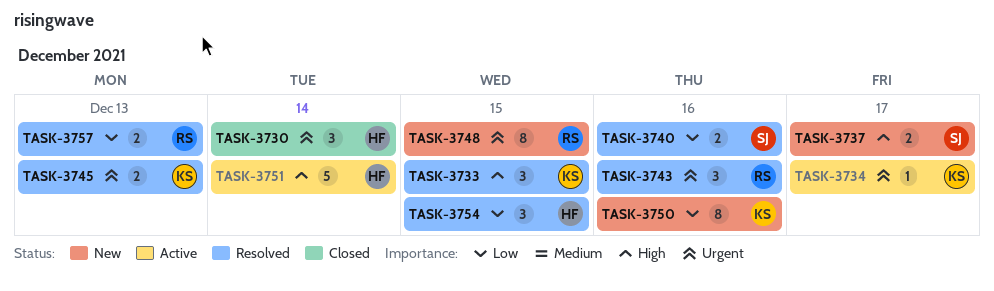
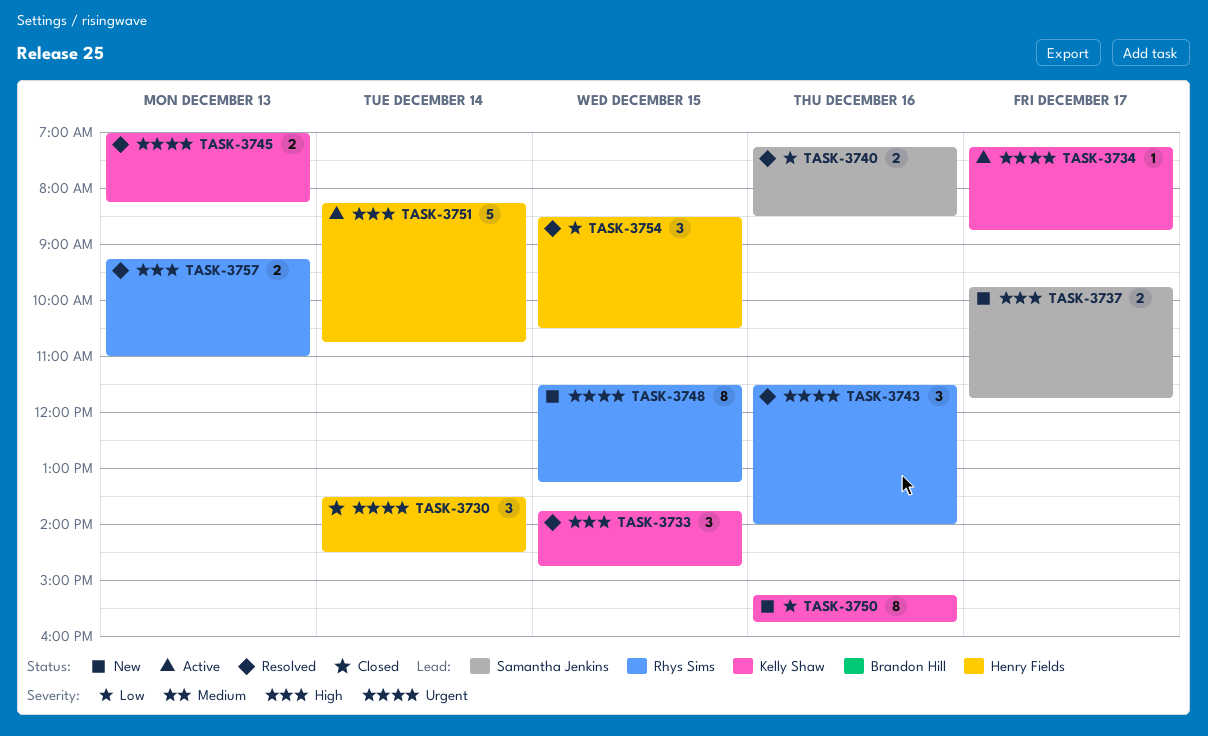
TASK-3757, priority: Low -> High

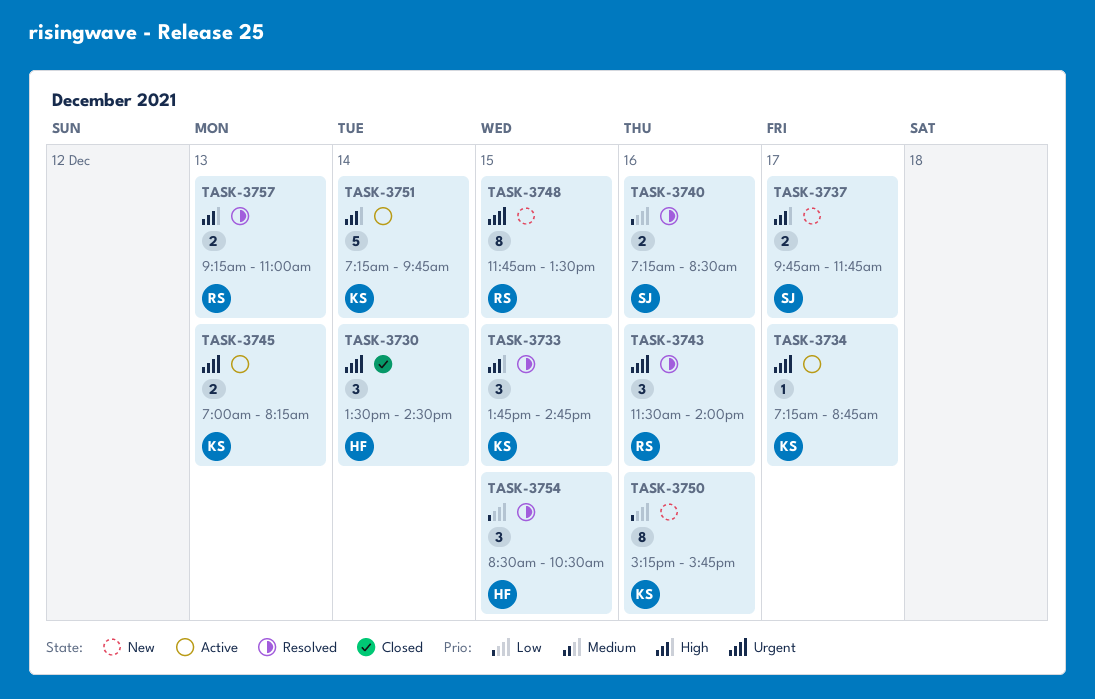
TASK-3745, status: Resolved -> Active
TASK-3748, begins: 11:30 -> 11:45
TASK-3748, ends: 13:15 -> 13:30
TASK-3751, owner: Henry Fields -> Kelly Shaw
TASK-3751, begins: 08:15 -> 07:15
TASK-3751, ends: 10:45 -> 09:45

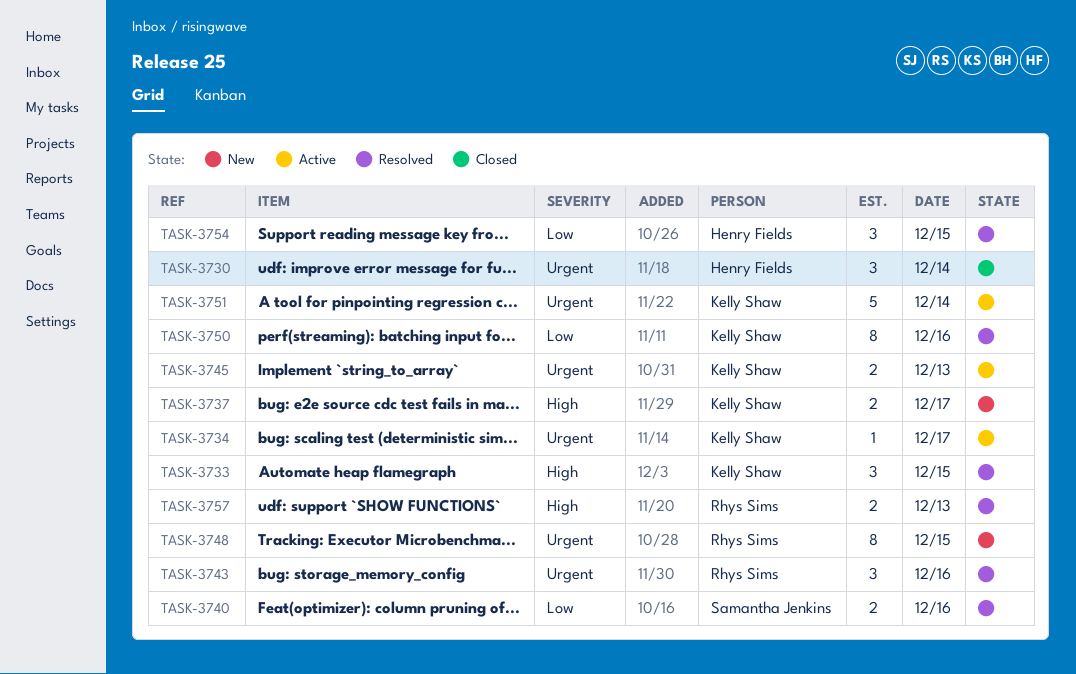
TASK-3737, owner: Samantha Jenkins -> Kelly Shaw
TASK-3750, status: New -> Resolved
TASK-3751, priority: High -> Urgent

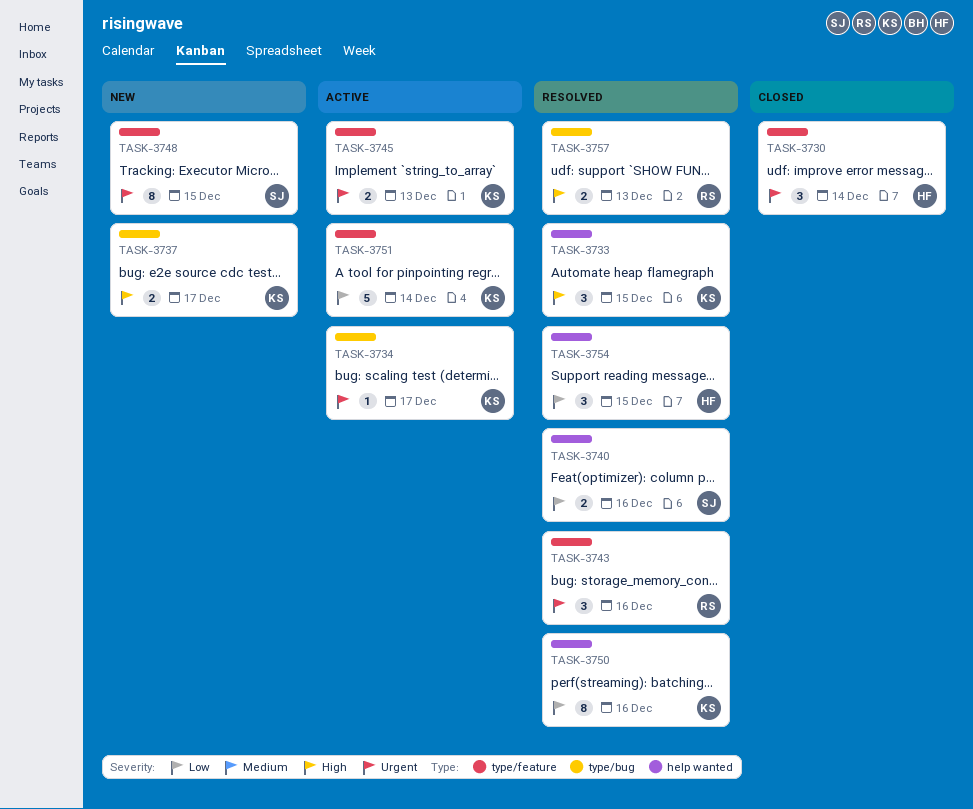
TASK-3748, owner: Rhys Sims -> Samantha Jenkins
TASK-3751, priority: Urgent -> Low

